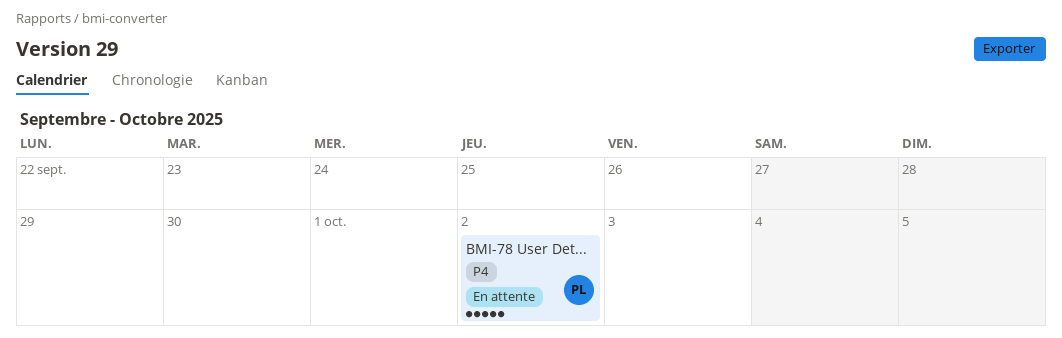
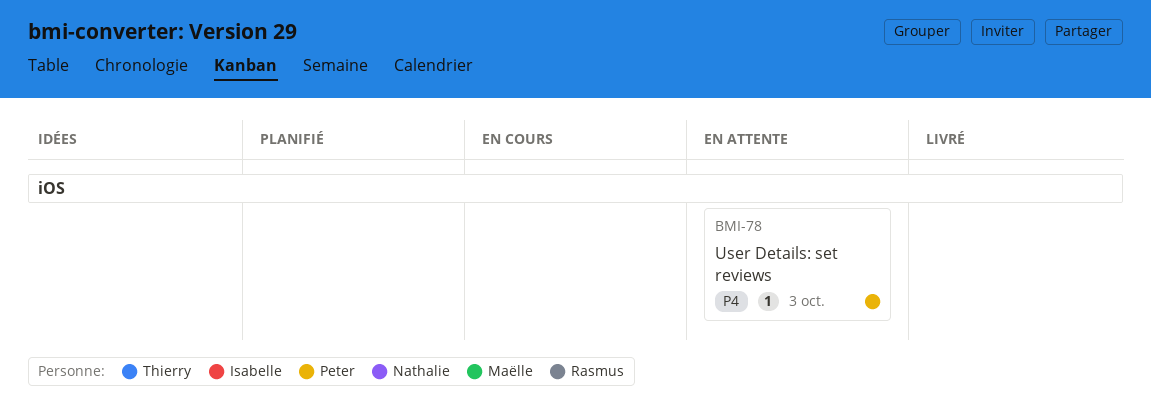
BMI-78, estimate: 5 -> 1
BMI-78, due: Oct 2 -> Oct 3

